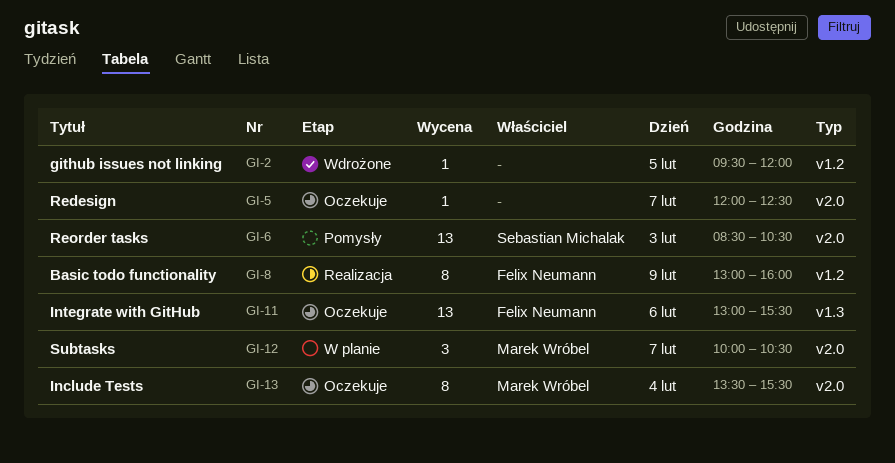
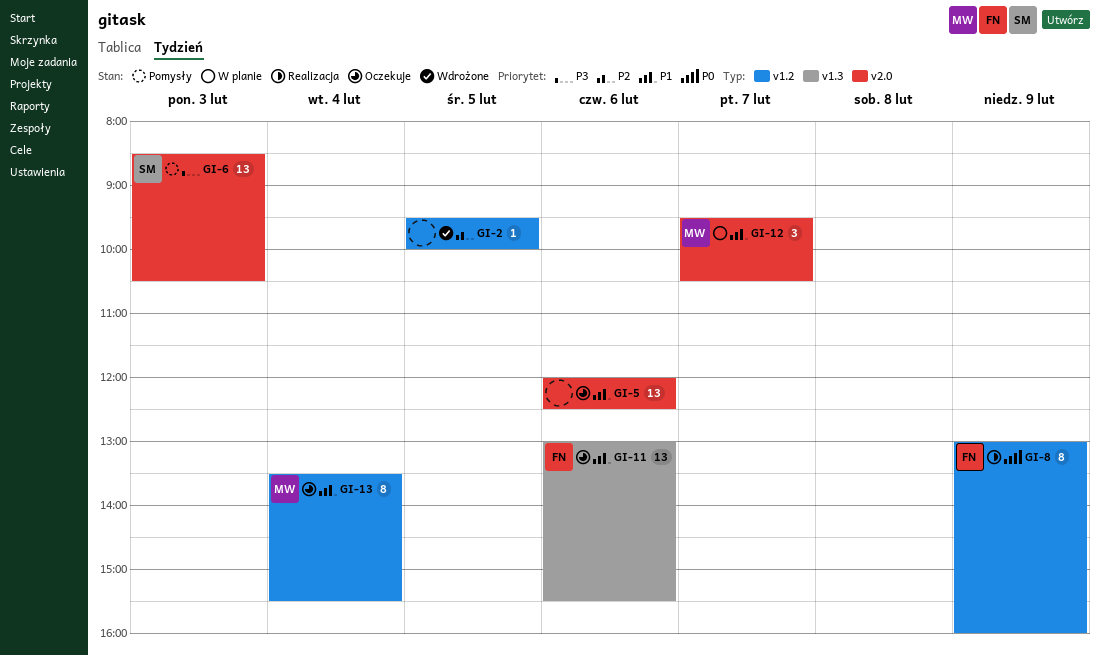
GI-2, ends: 12:00 -> 10:00
GI-5, estimate: 1 -> 13
GI-5, day: Feb 7 -> Feb 6
GI-12, begins: 10:00 -> 09:30
GI-13, label: v2.0 -> v1.2

